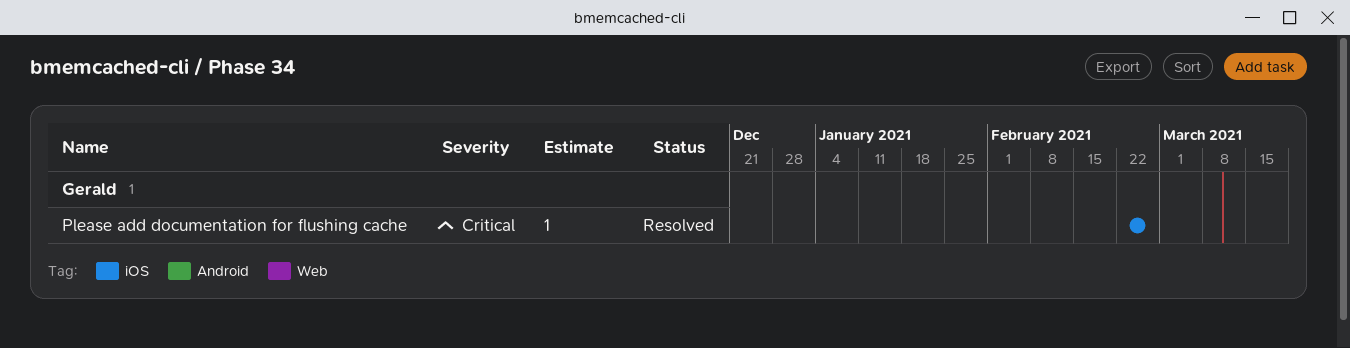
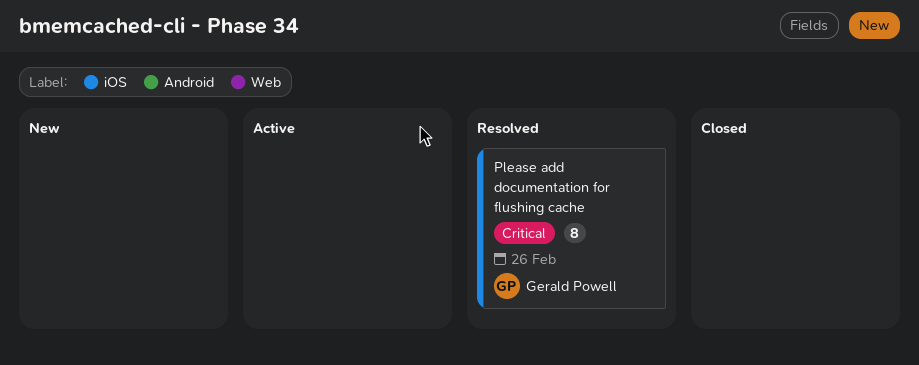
Please add documentation for flushing cache, estimate: 1 -> 8

